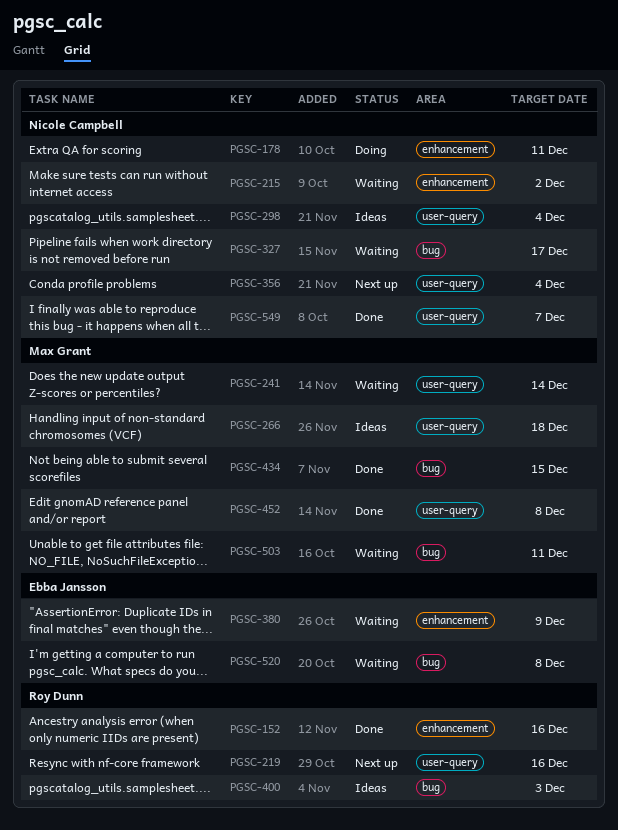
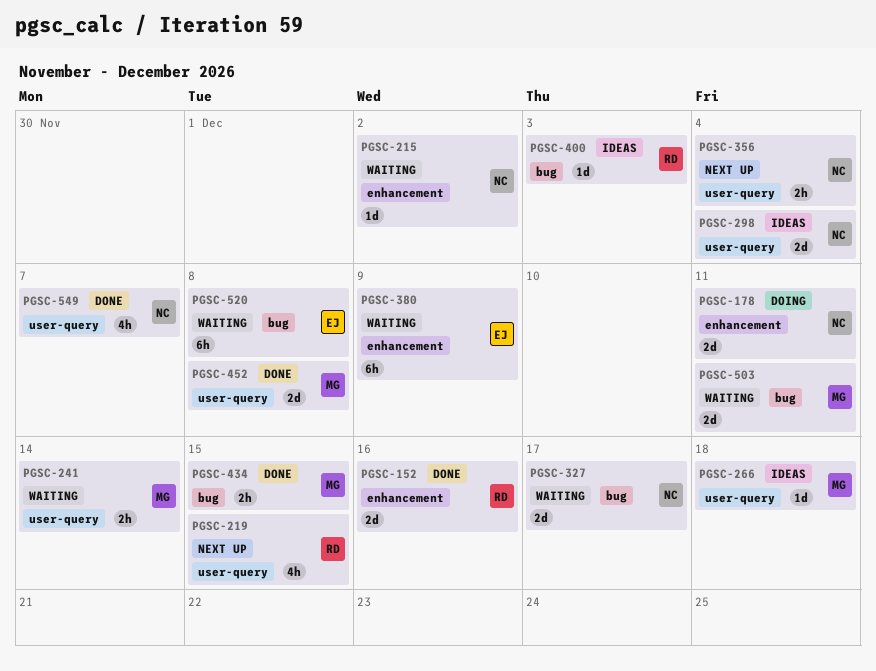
PGSC-219, due: Dec 16 -> Dec 15

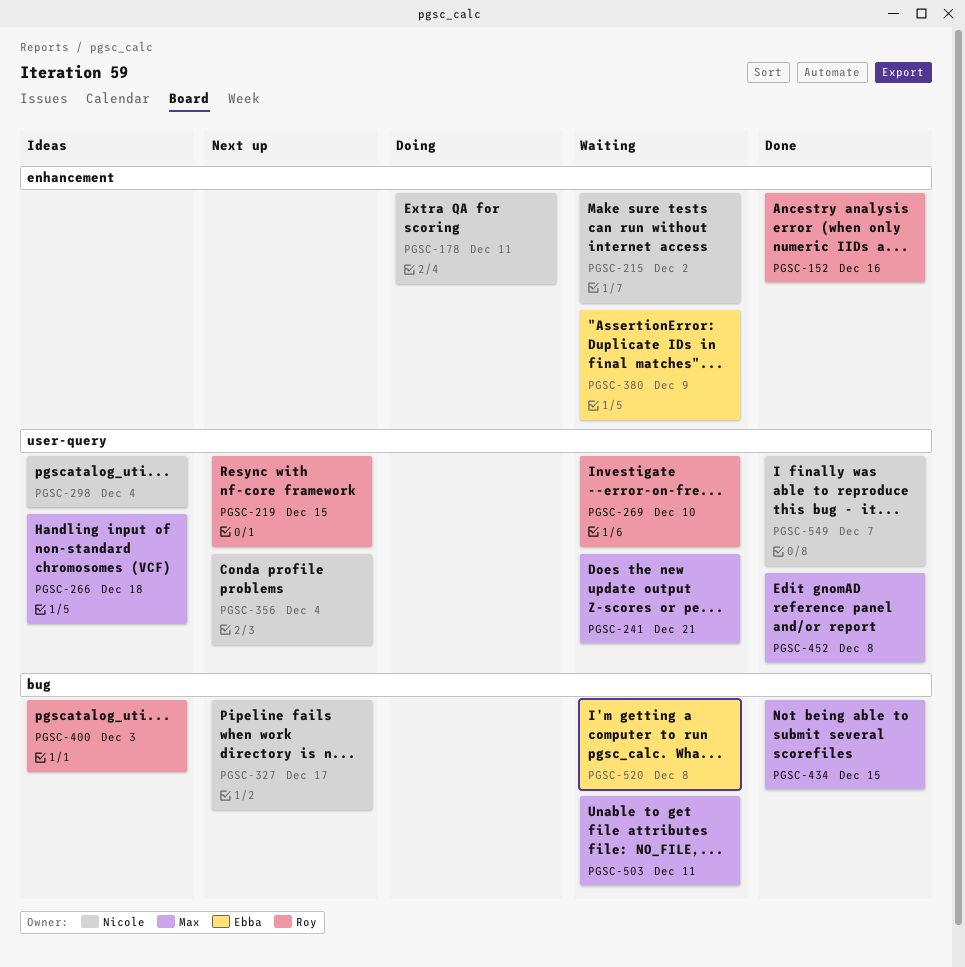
PGSC-241, due: Dec 14 -> Dec 21
PGSC-269: none -> present
PGSC-327, status: Waiting -> Next up

